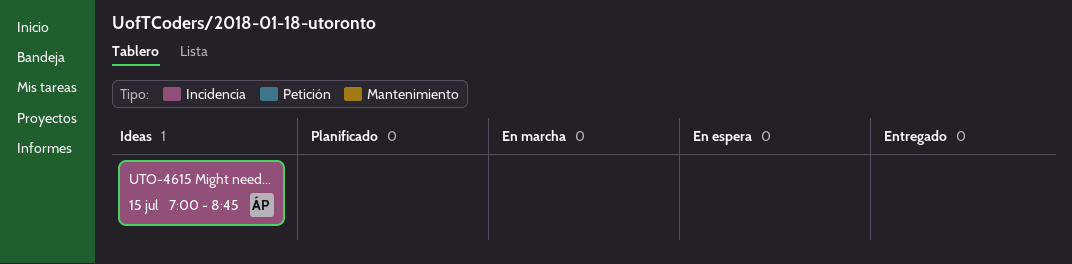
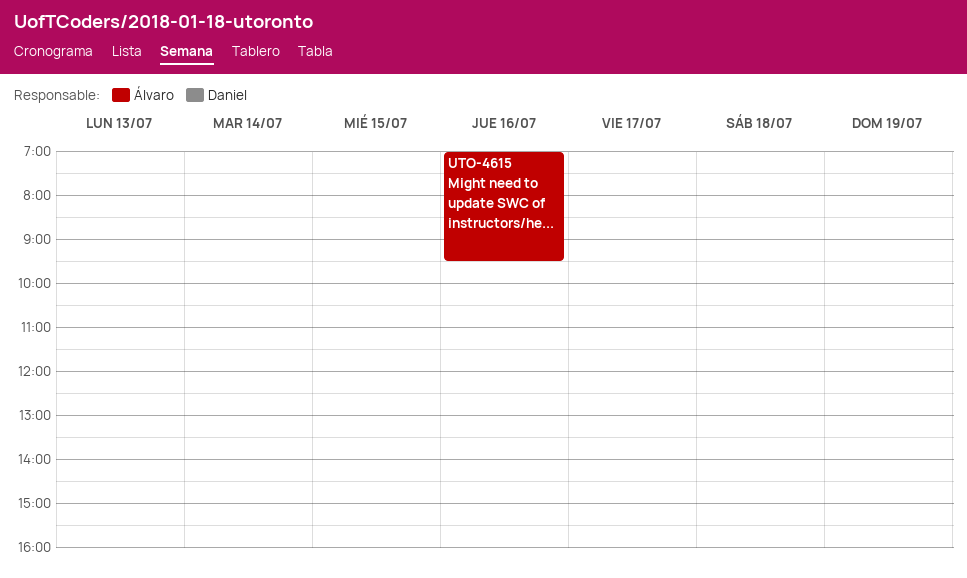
UTO-4615, day: Jul 15 -> Jul 16
UTO-4615, ends: 08:45 -> 09:30

